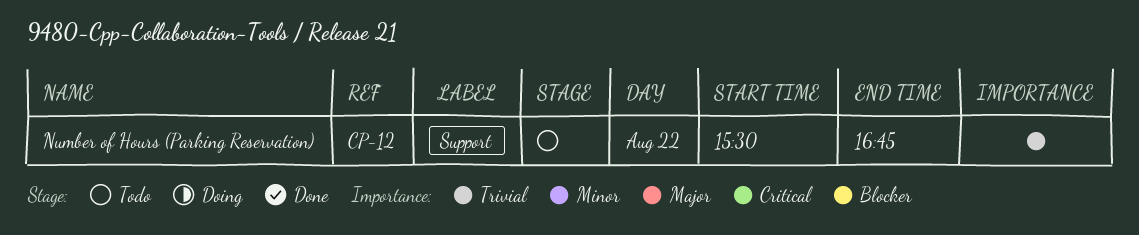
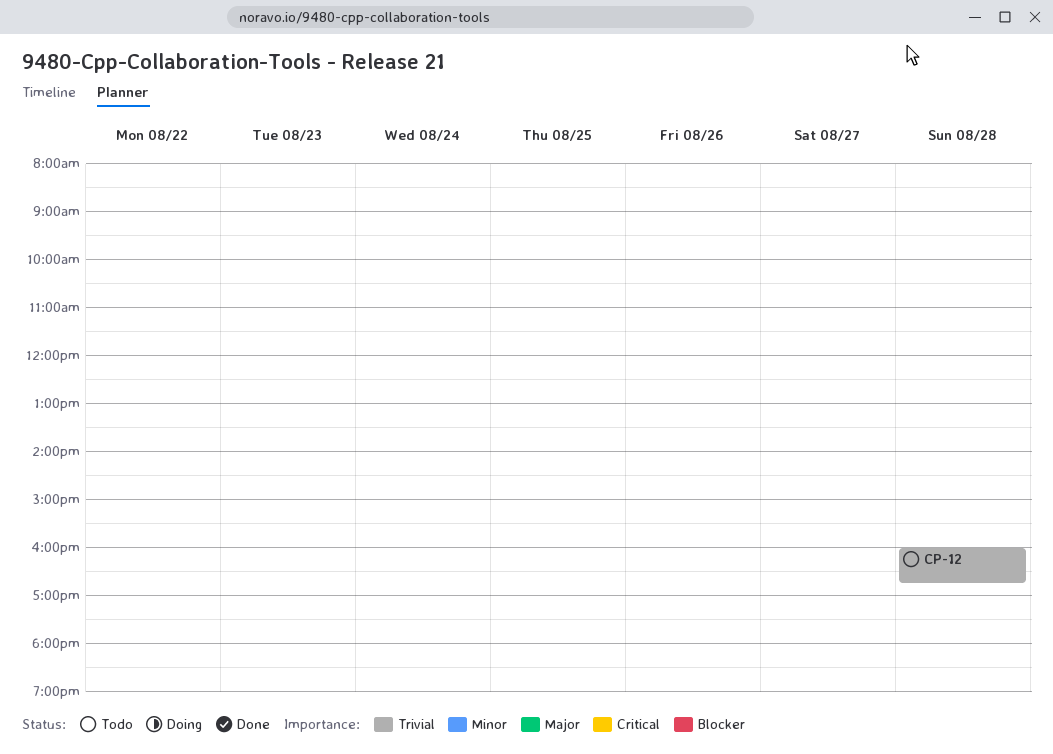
CP-12, day: Aug 22 -> Aug 28
CP-12, begins: 15:30 -> 16:00

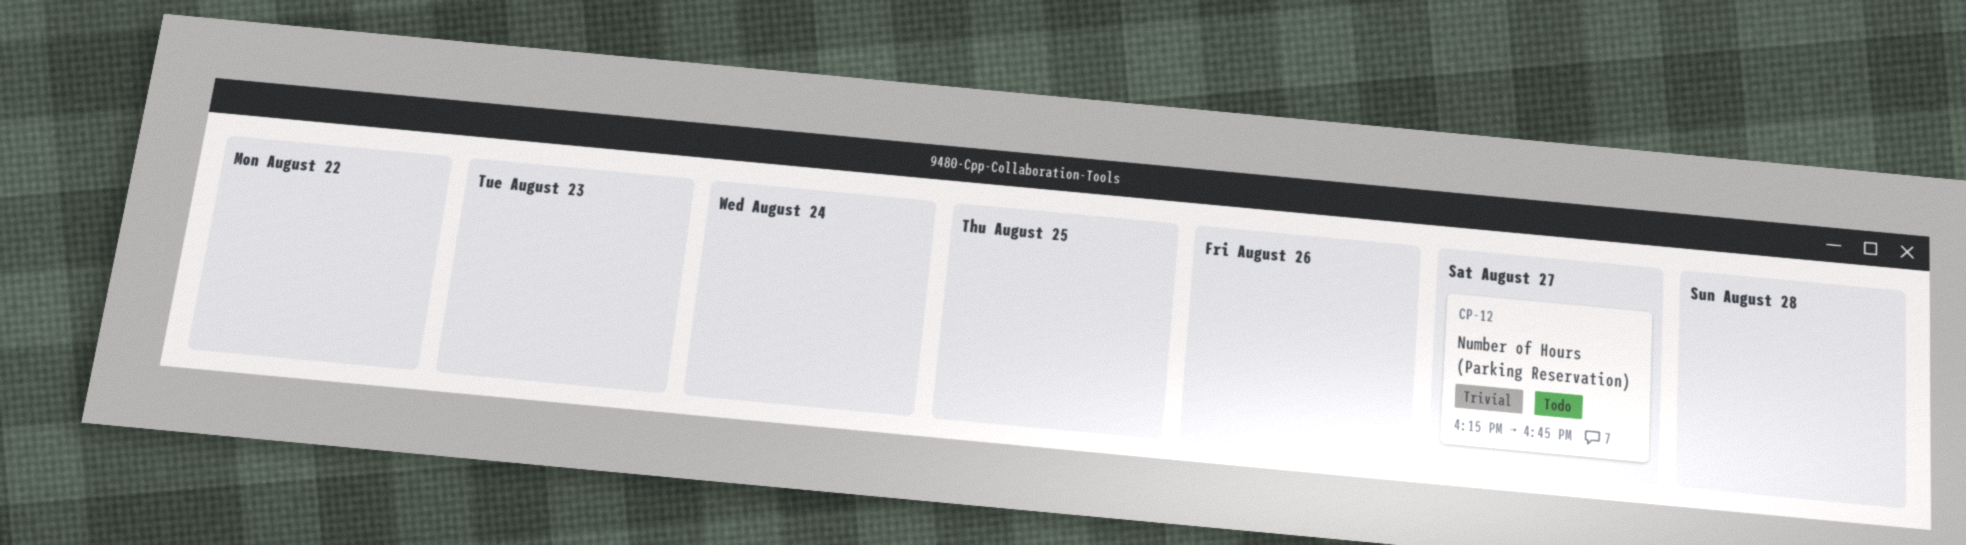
CP-12, day: Aug 28 -> Aug 27
CP-12, begins: 16:00 -> 16:15

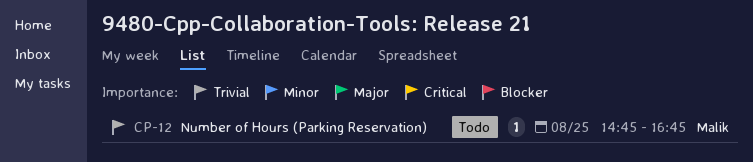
CP-12, day: Aug 27 -> Aug 25
CP-12, begins: 16:15 -> 14:45

